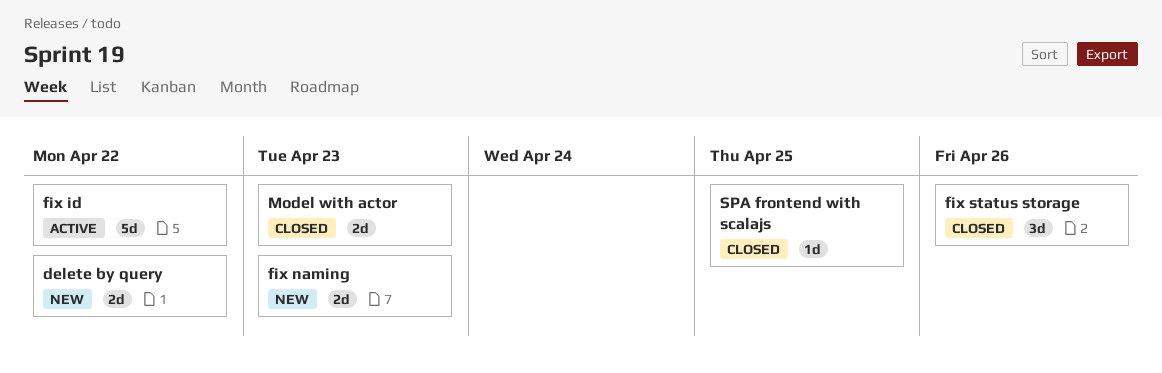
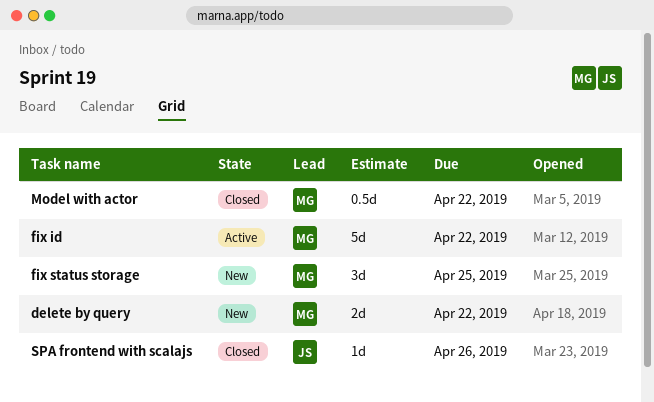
fix naming: present -> none
fix status storage, status: Closed -> New
fix status storage, due: Apr 26 -> Apr 25
Model with actor, estimate: 2d -> 0.5d
Model with actor, due: Apr 23 -> Apr 22
SPA frontend with scalajs, due: Apr 25 -> Apr 26

